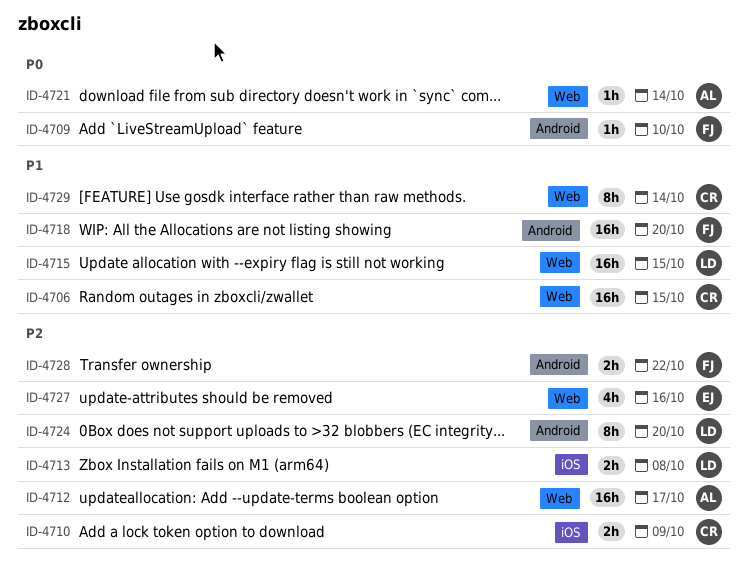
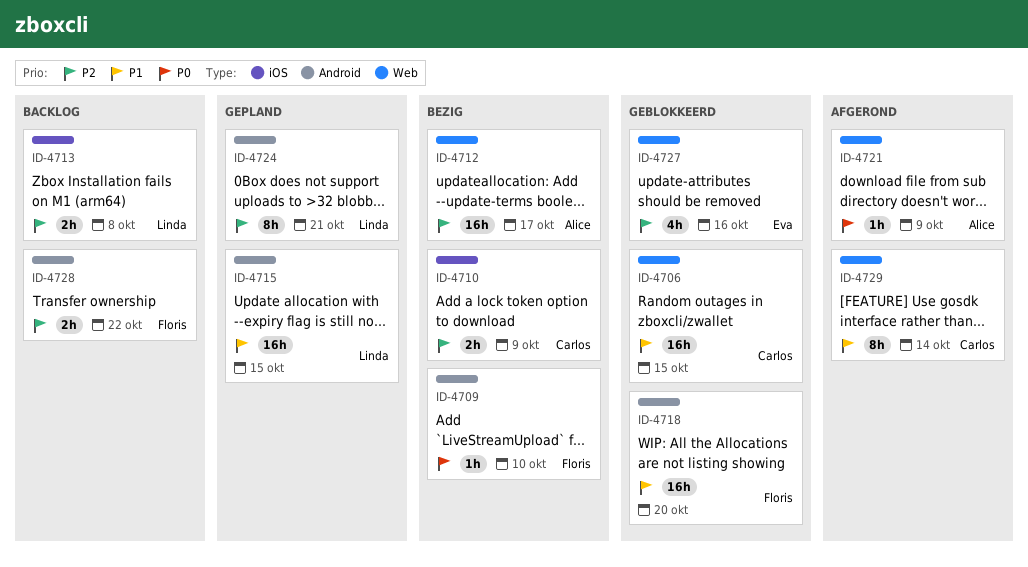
ID-4715, label: Web -> Android
ID-4721, due: Oct 14 -> Oct 9
ID-4724, due: Oct 20 -> Oct 21

